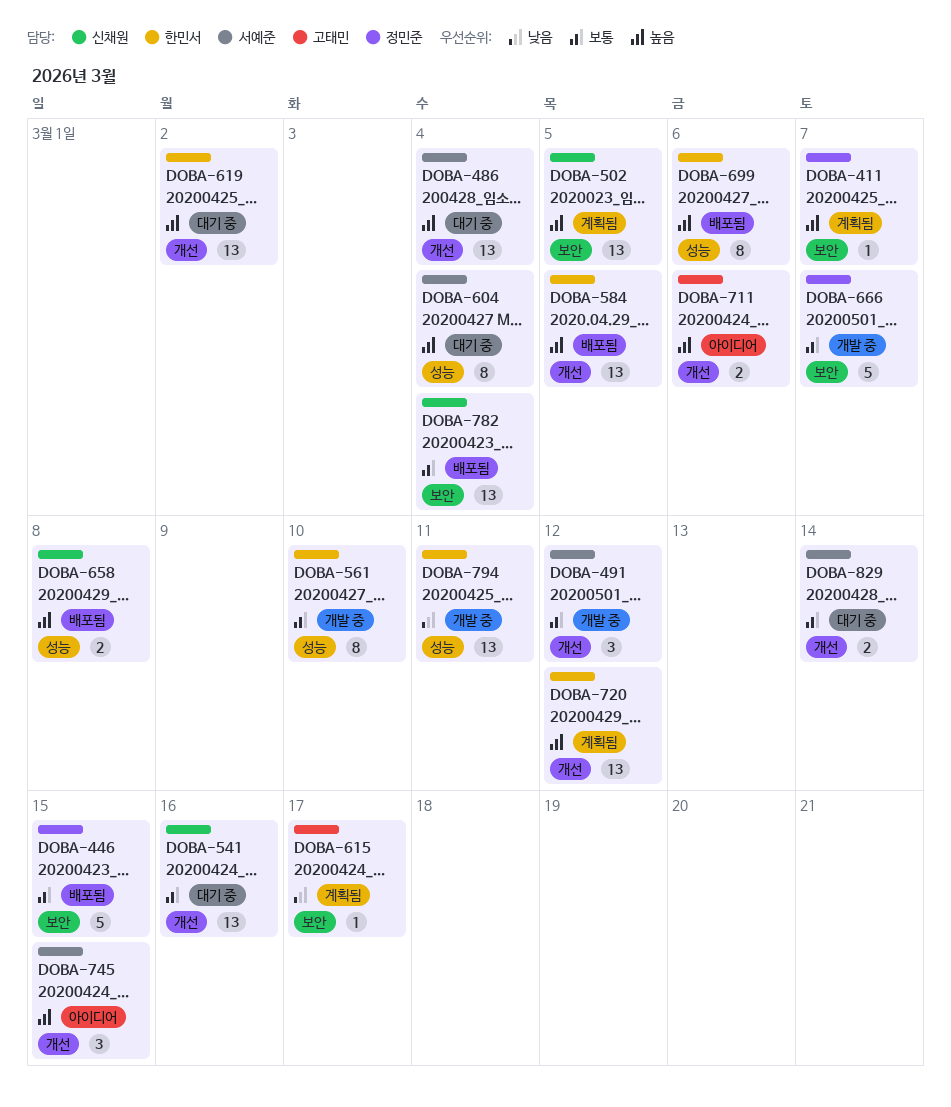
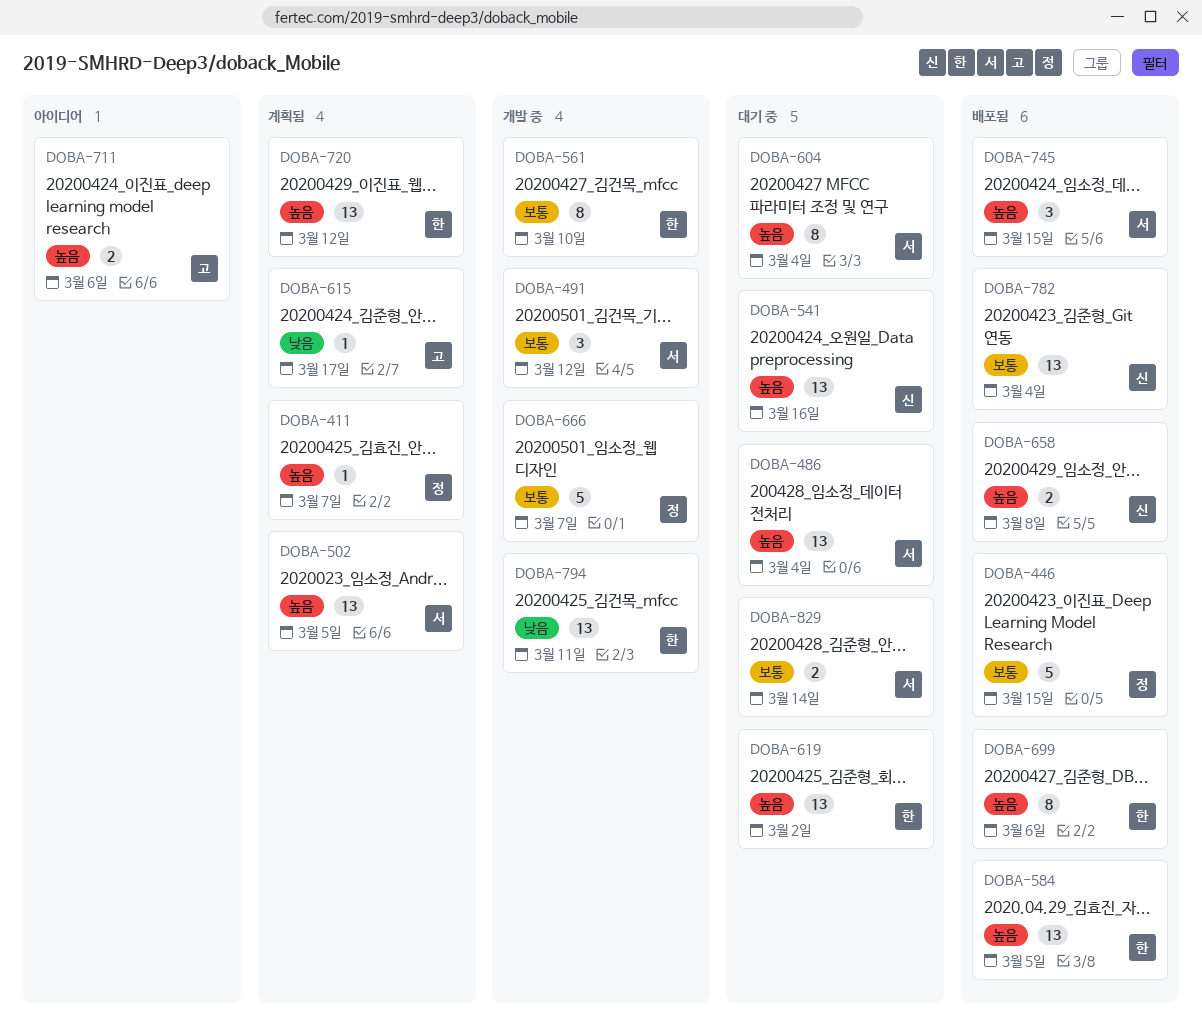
DOBA-502, owner: 신채원 -> 서예준
DOBA-541, priority: 보통 -> 높음
DOBA-745, status: 아이디어 -> 배포됨

